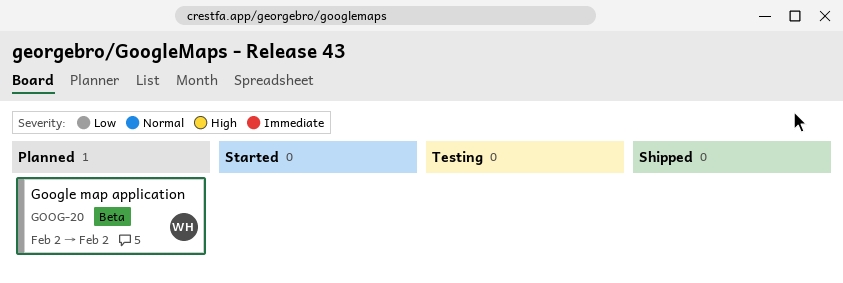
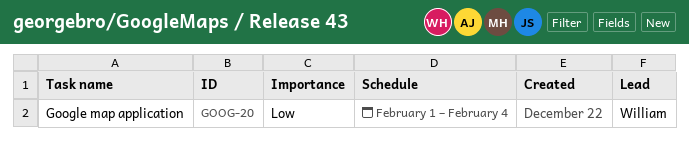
GOOG-20, start: Feb 2 -> Feb 1
GOOG-20, due: Feb 2 -> Feb 4

